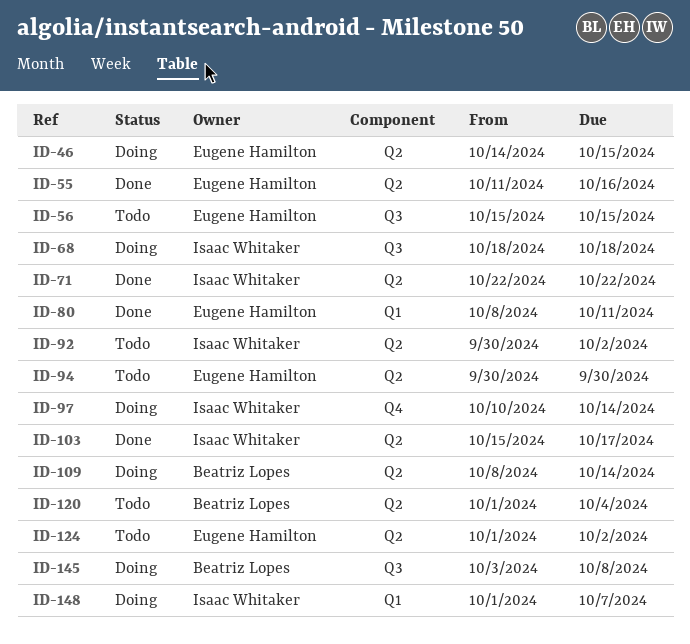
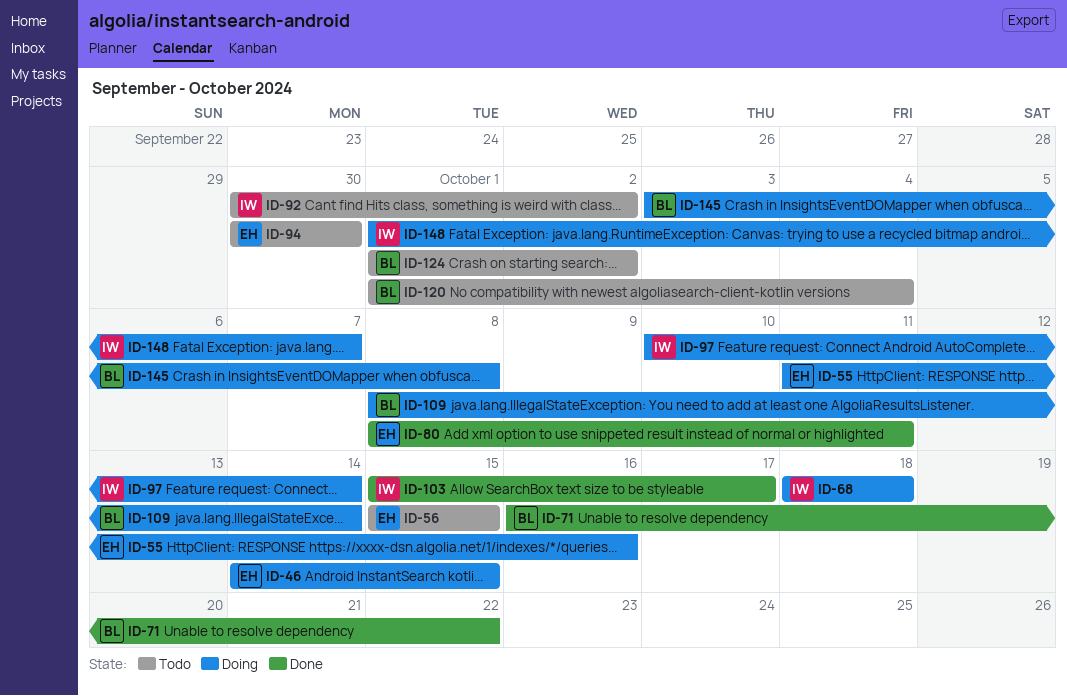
ID-55, status: Done -> Doing
ID-71, owner: Isaac Whitaker -> Beatriz Lopes
ID-71, start: Oct 22 -> Oct 16
ID-124, owner: Eugene Hamilton -> Beatriz Lopes

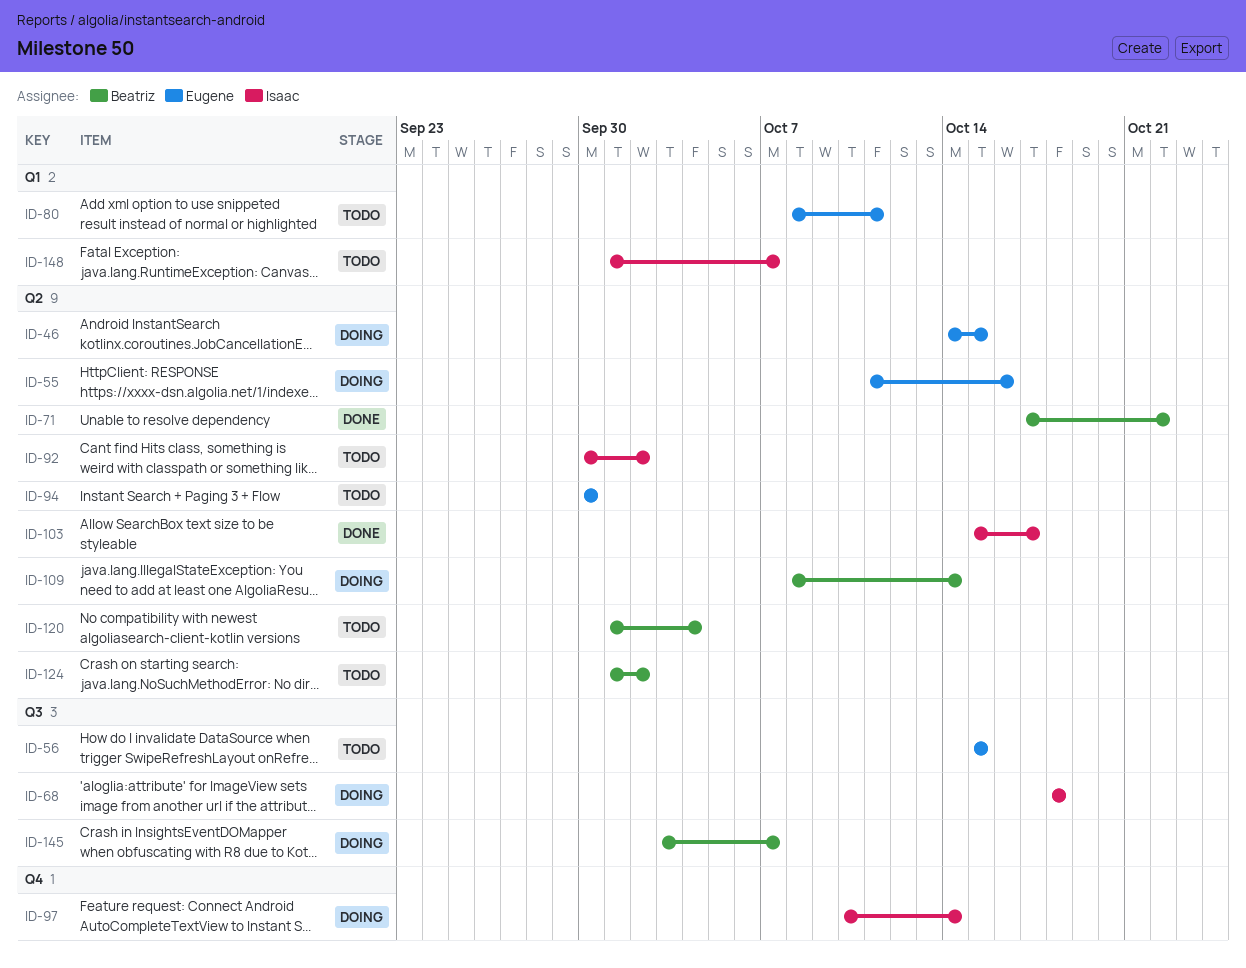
ID-71, start: Oct 16 -> Oct 17
ID-80, status: Done -> Todo
ID-145, due: Oct 8 -> Oct 7
ID-148, status: Doing -> Todo

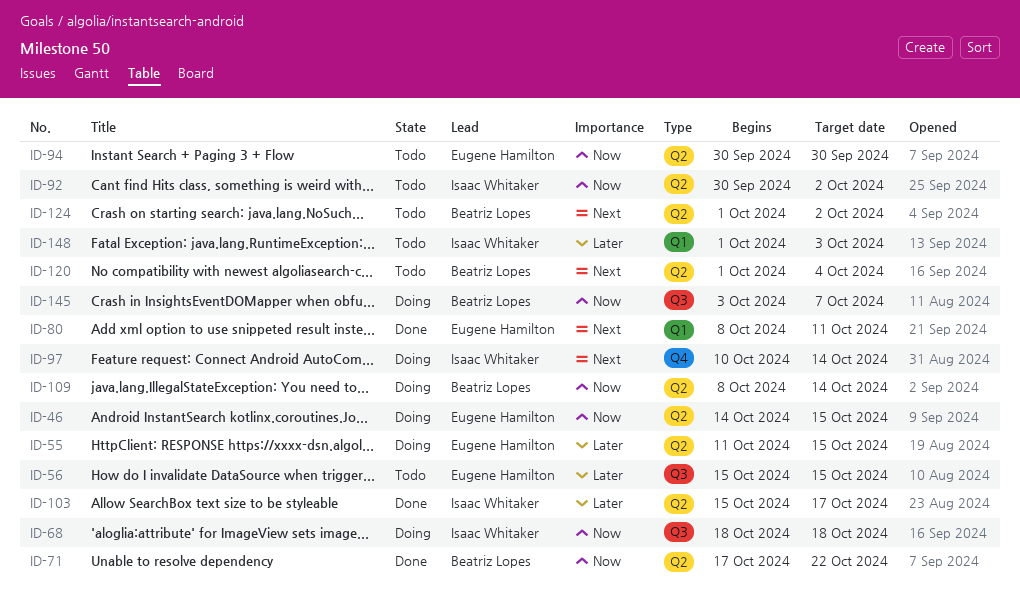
ID-55, due: Oct 16 -> Oct 15
ID-80, status: Todo -> Done
ID-148, due: Oct 7 -> Oct 3

